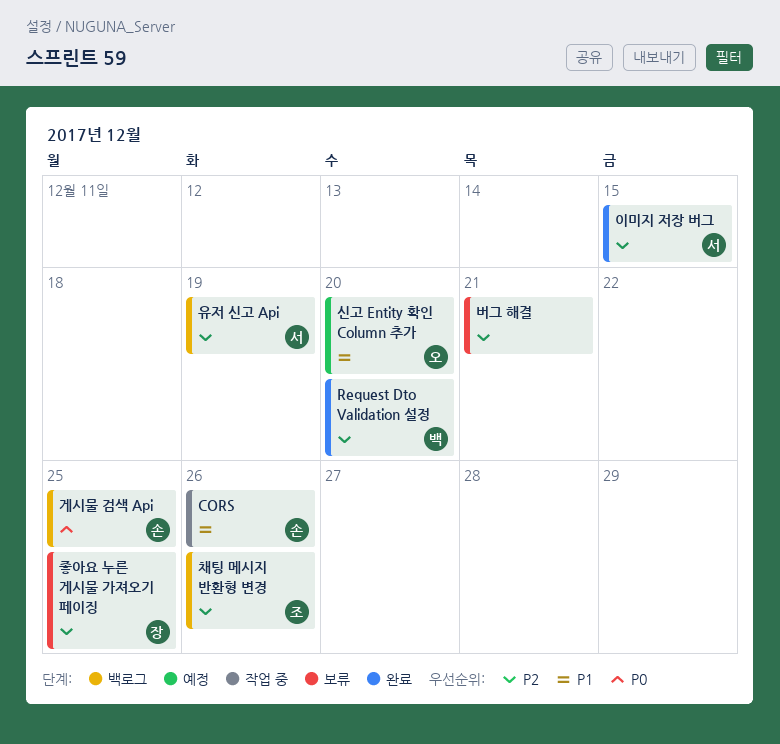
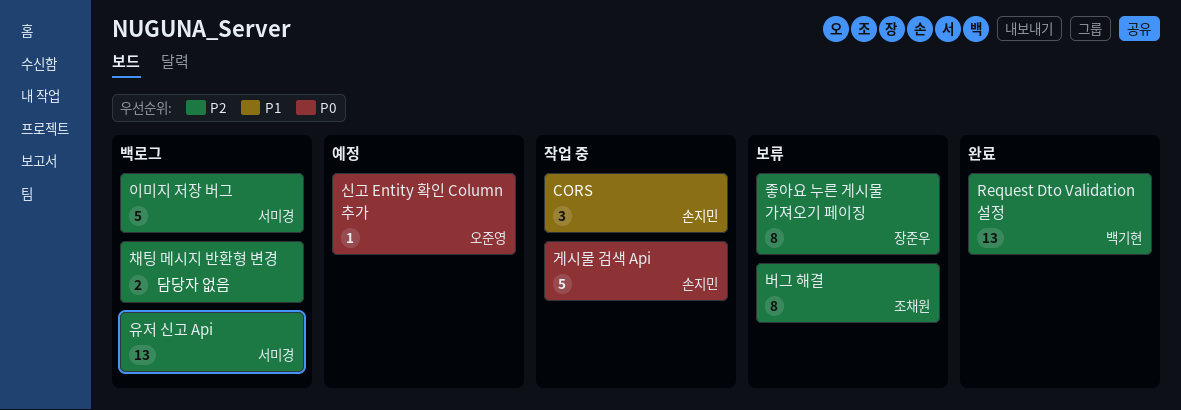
게시물 검색 Api, status: 백로그 -> 작업 중
버그 해결, owner: none -> 조채원
신고 Entity 확인 Column 추가, priority: P1 -> P0
이미지 저장 버그, status: 완료 -> 백로그
채팅 메시지 반환형 변경, owner: 조채원 -> none

